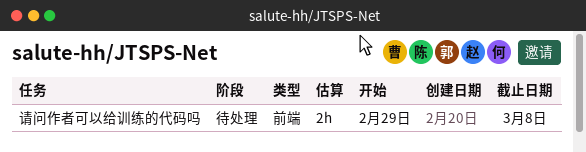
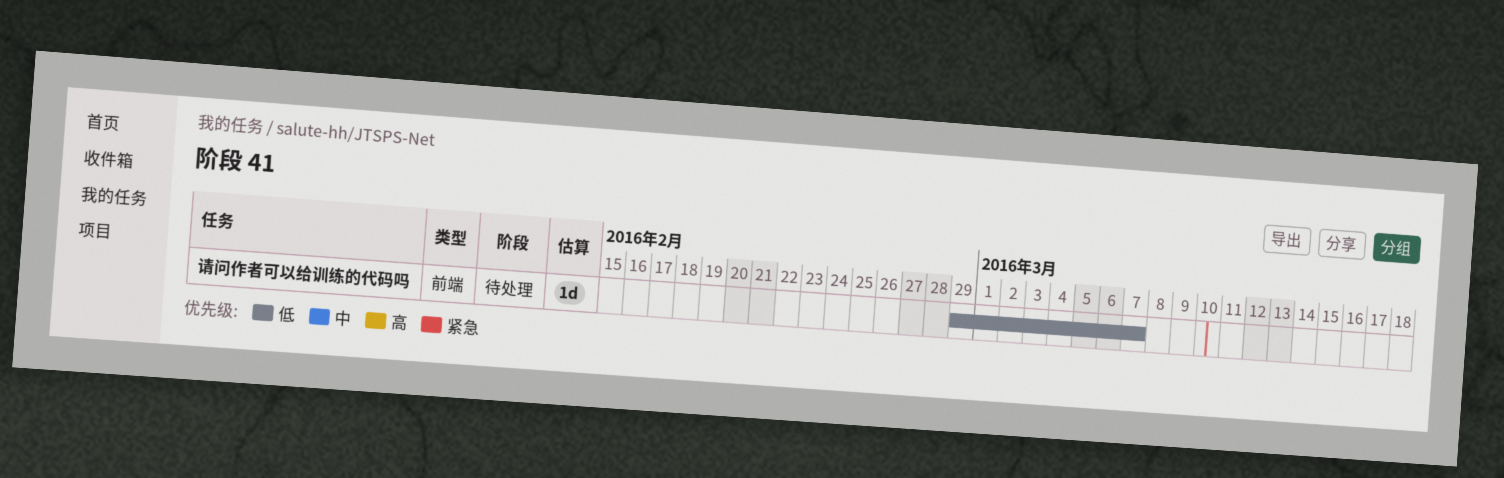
请问作者可以给训练的代码吗, estimate: 2h -> 1d
请问作者可以给训练的代码吗, due: Mar 8 -> Mar 7

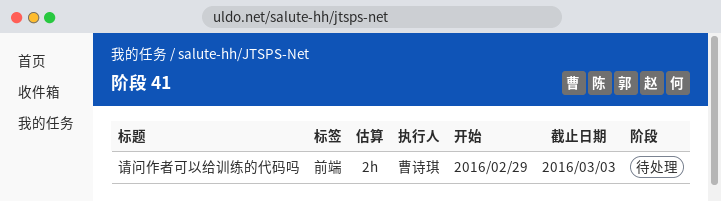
请问作者可以给训练的代码吗, estimate: 1d -> 2h
请问作者可以给训练的代码吗, due: Mar 7 -> Mar 3

